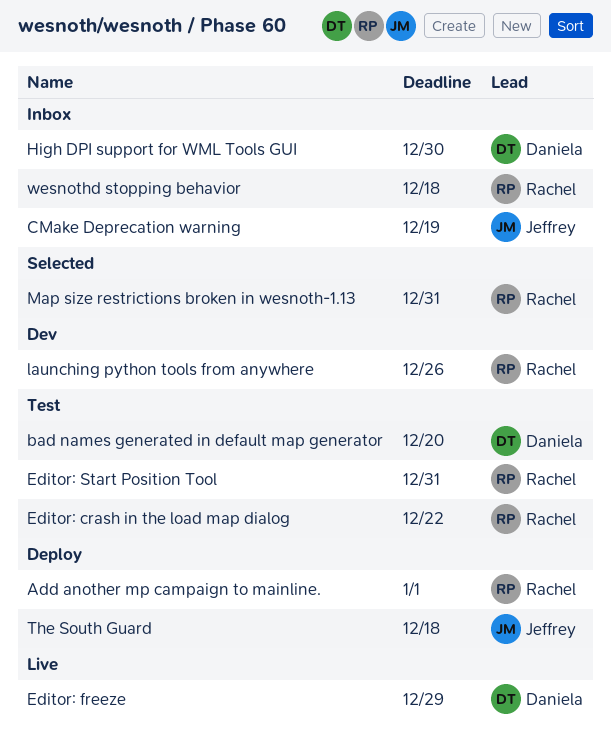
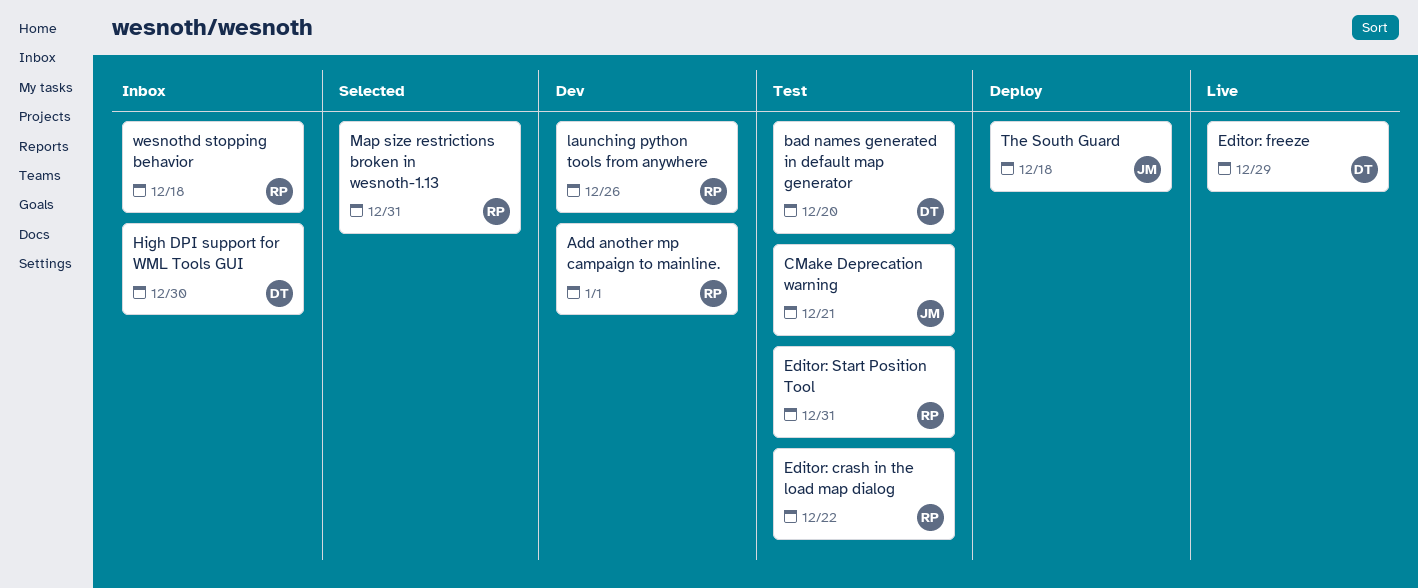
Add another mp campaign to mainline., status: Deploy -> Dev
CMake Deprecation warning, status: Inbox -> Test
CMake Deprecation warning, due: Dec 19 -> Dec 21

